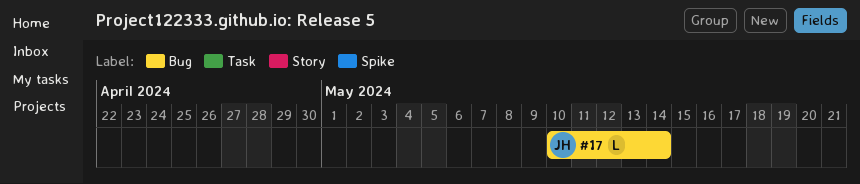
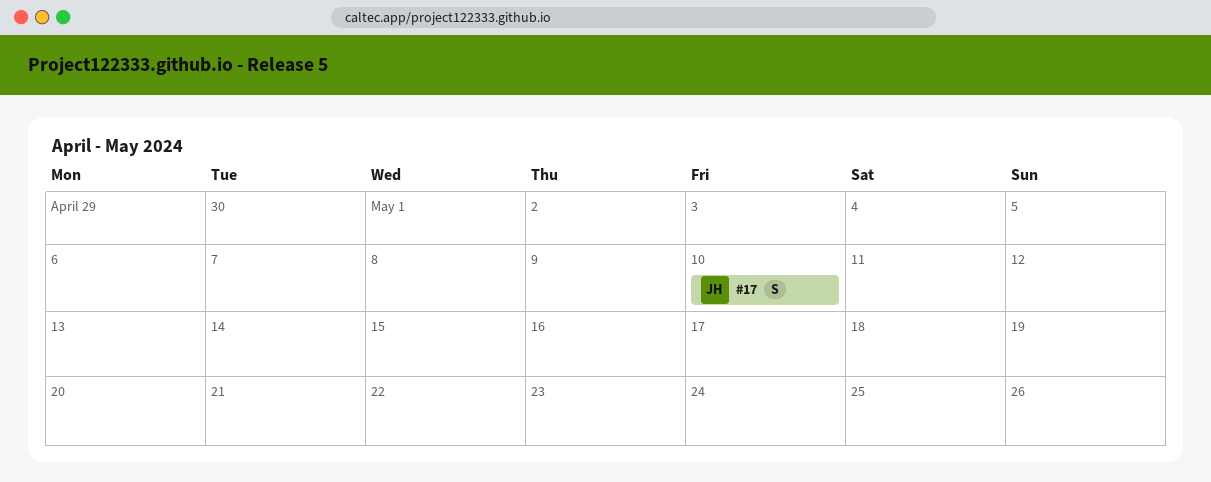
#17, estimate: L -> S
#17, due: May 14 -> May 10

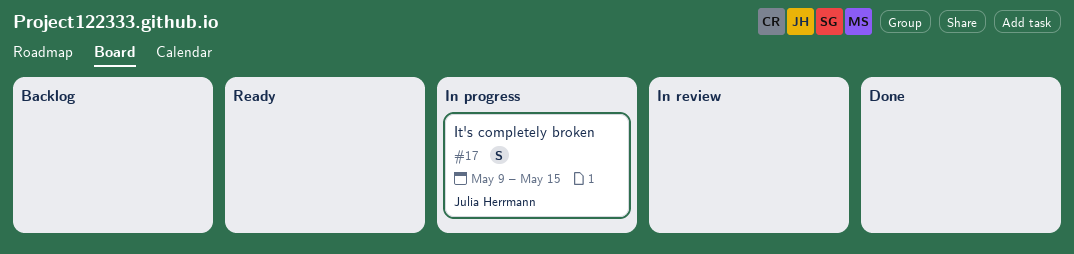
#17, start: May 10 -> May 9
#17, due: May 10 -> May 15

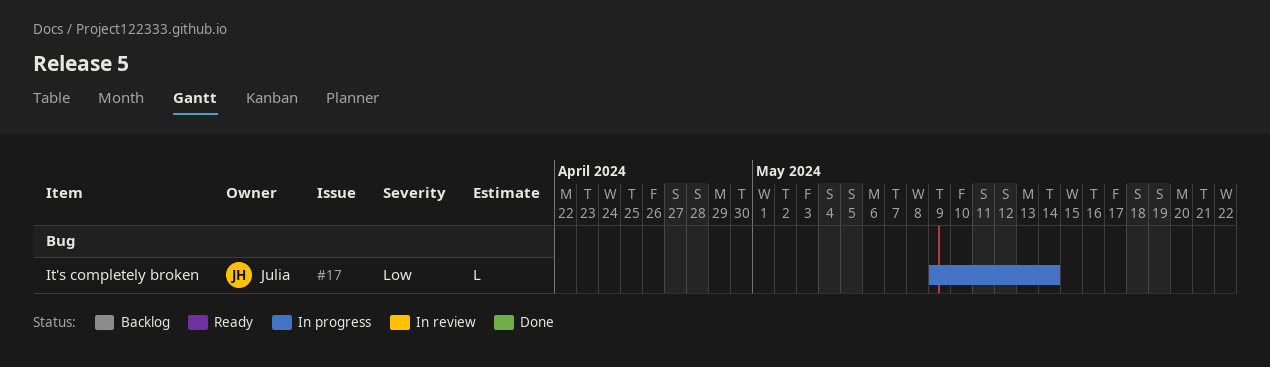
#17, estimate: S -> L
#17, due: May 15 -> May 14

